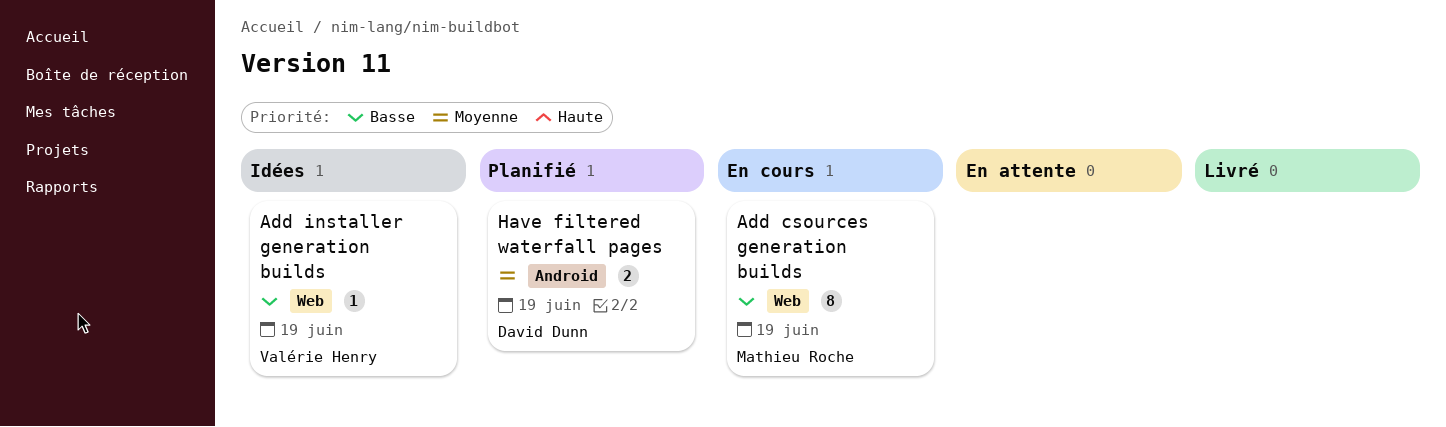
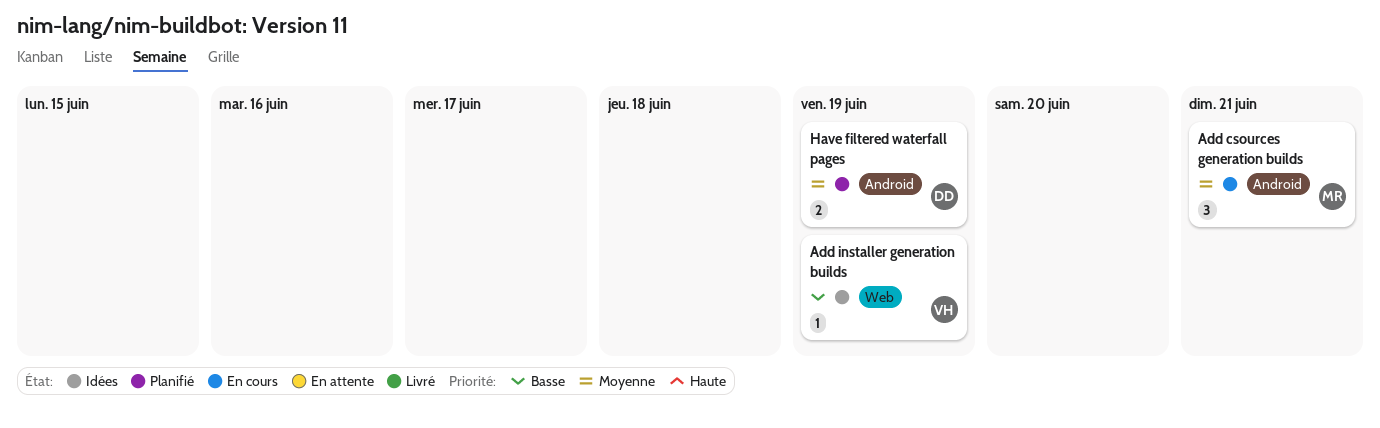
Add csources generation builds, priority: Basse -> Moyenne
Add csources generation builds, label: Web -> Android
Add csources generation builds, estimate: 8 -> 3
Add csources generation builds, due: Jun 19 -> Jun 21

